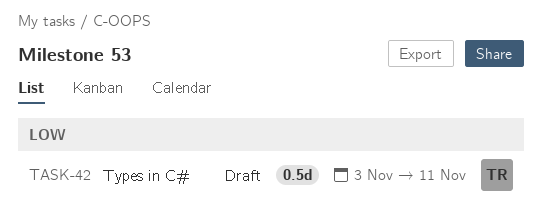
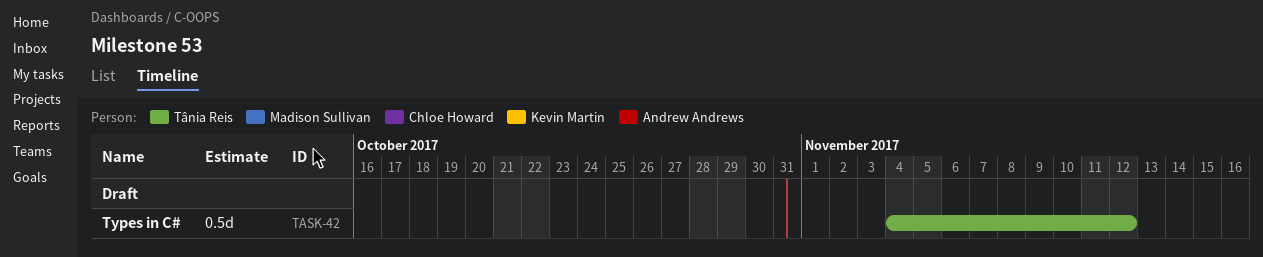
TASK-42, start: Nov 3 -> Nov 4
TASK-42, due: Nov 11 -> Nov 12

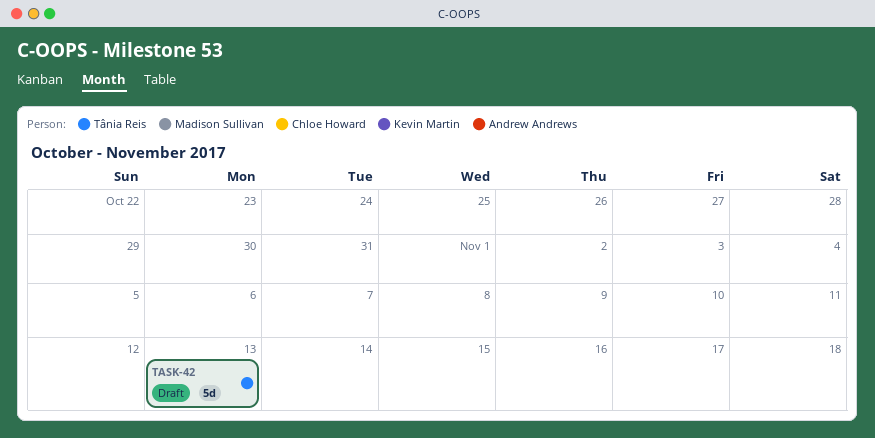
TASK-42, estimate: 0.5d -> 5d
TASK-42, due: Nov 12 -> Nov 13

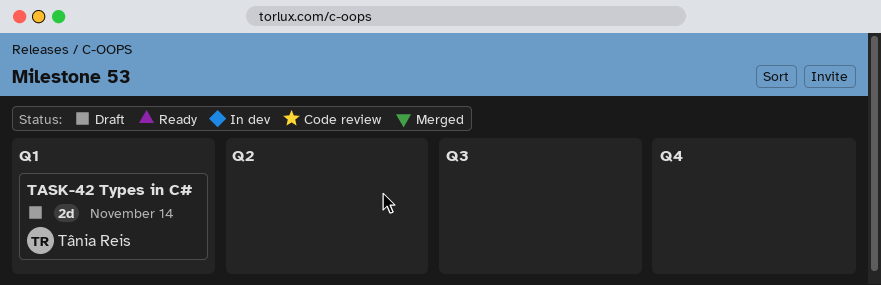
TASK-42, estimate: 5d -> 2d
TASK-42, due: Nov 13 -> Nov 14

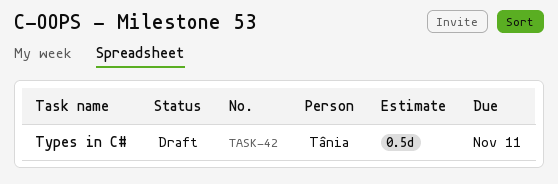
TASK-42, estimate: 2d -> 0.5d
TASK-42, due: Nov 14 -> Nov 11

